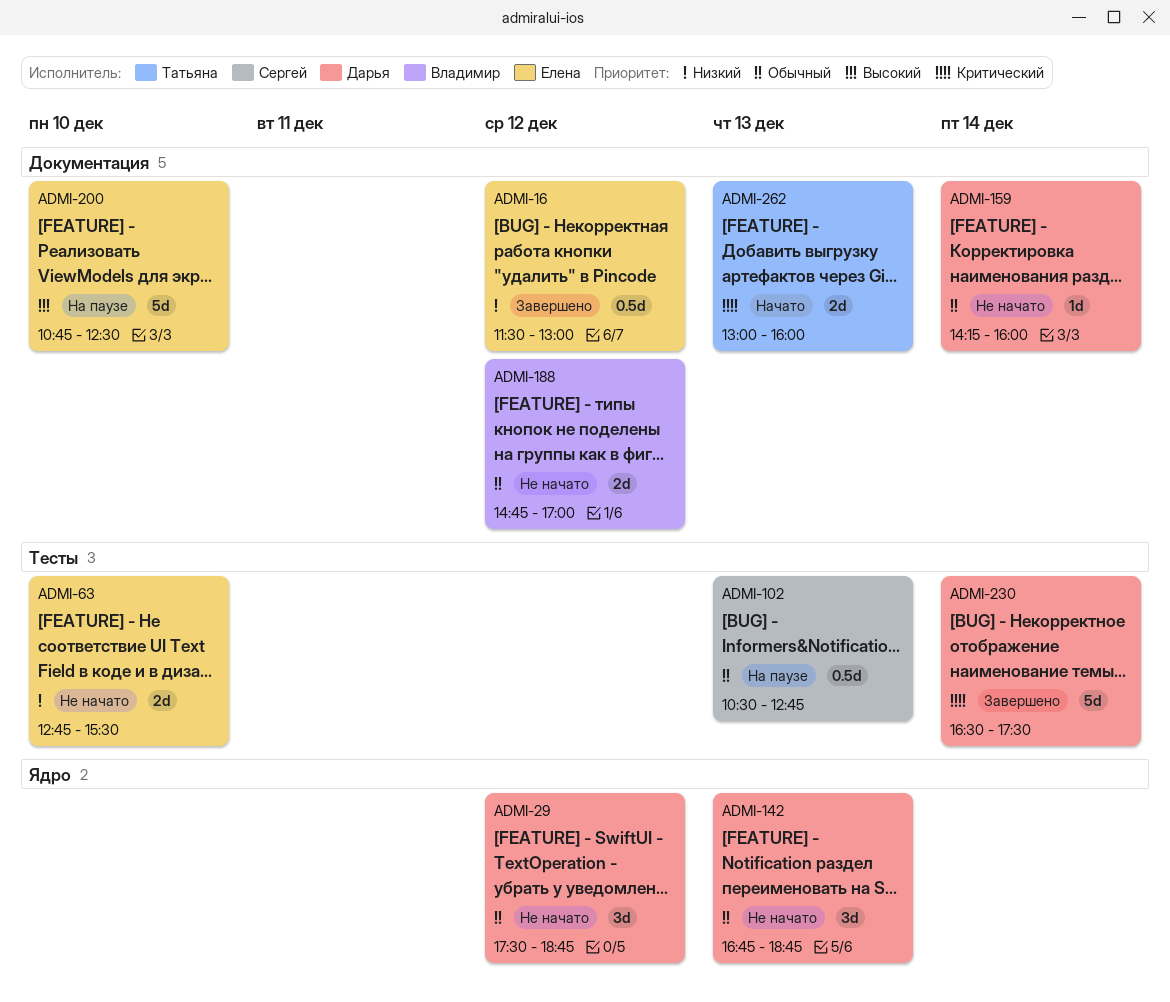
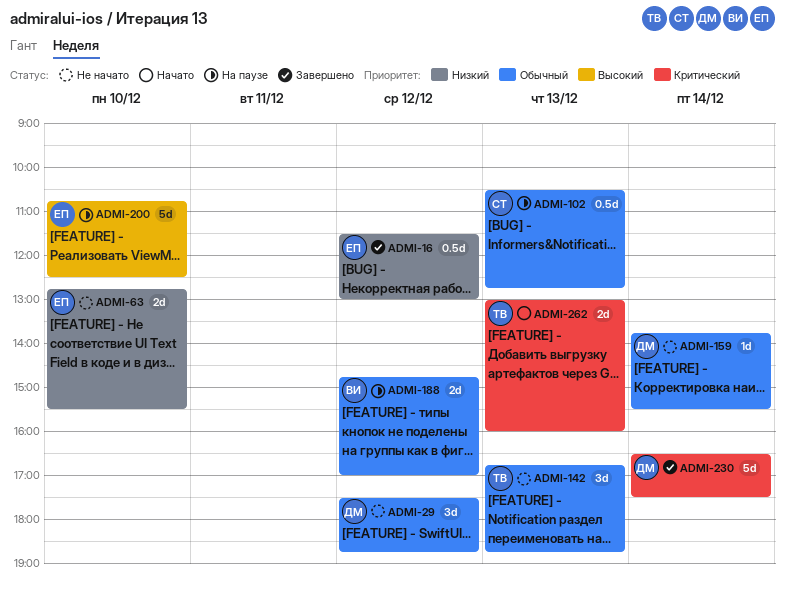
ADMI-142, owner: Дарья -> Татьяна
ADMI-159, begins: 14:15 -> 13:45
ADMI-159, ends: 16:00 -> 15:30
ADMI-188, status: Не начато -> На паузе

